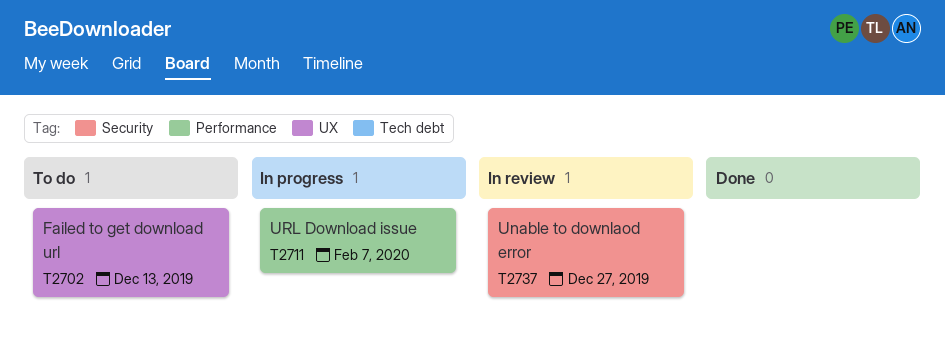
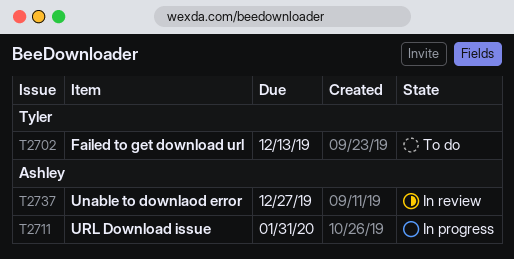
T2711, due: Feb 7 -> Jan 31

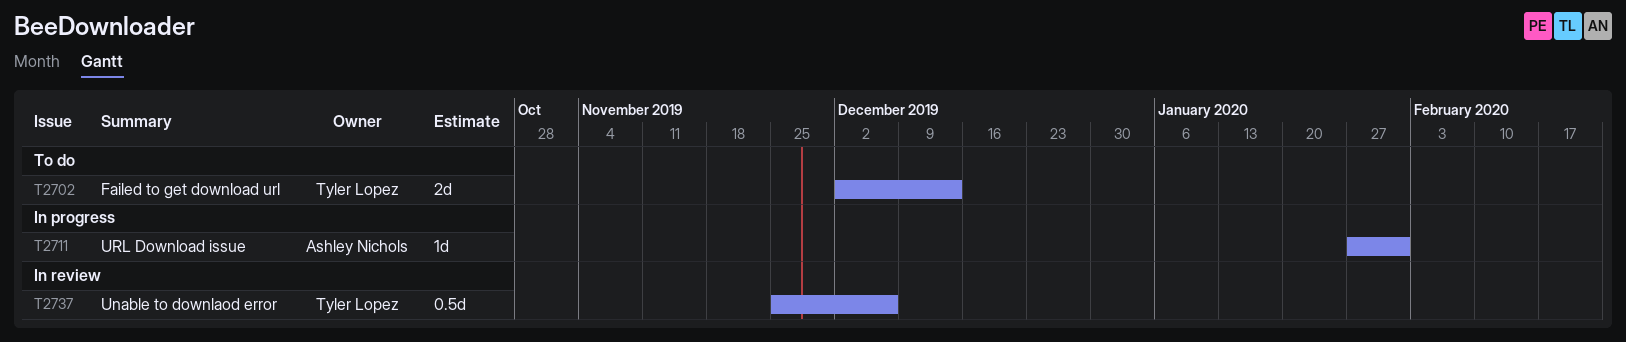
T2737, owner: Ashley Nichols -> Tyler Lopez
T2737, due: Dec 27 -> Dec 6

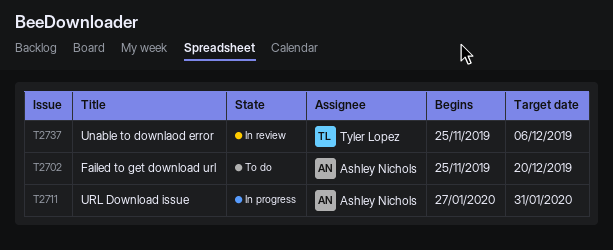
T2702, owner: Tyler Lopez -> Ashley Nichols
T2702, start: Dec 2 -> Nov 25
T2702, due: Dec 13 -> Dec 20

